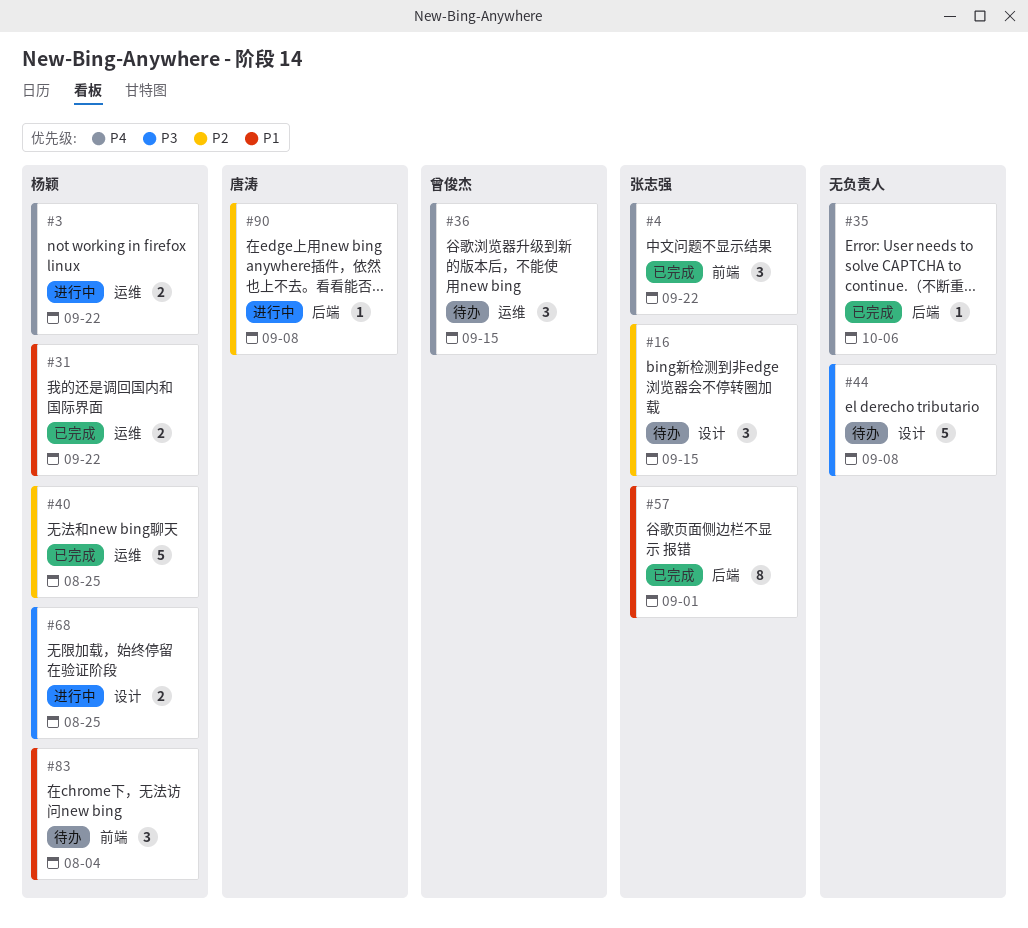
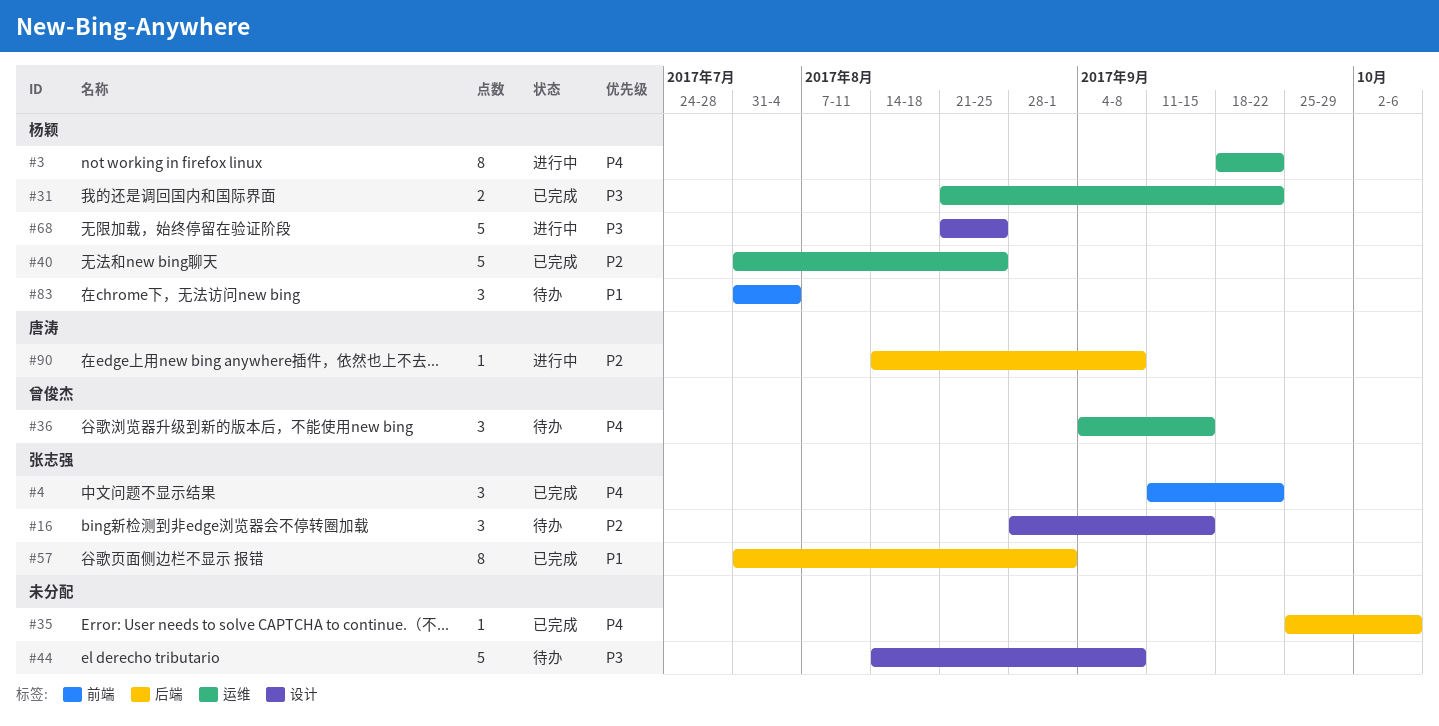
#3, estimate: 2 -> 8
#31, priority: P1 -> P3
#68, estimate: 2 -> 5

